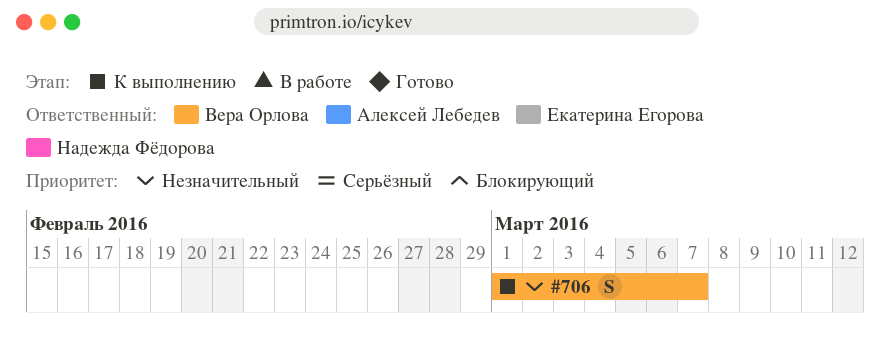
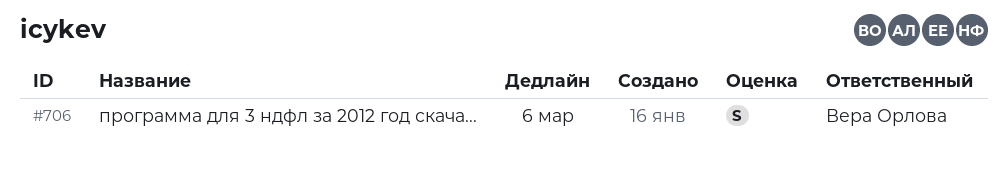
#706, due: Mar 7 -> Mar 6

